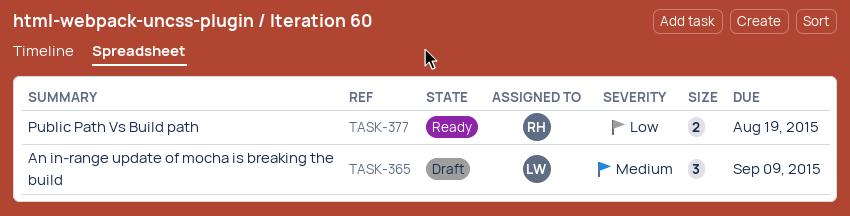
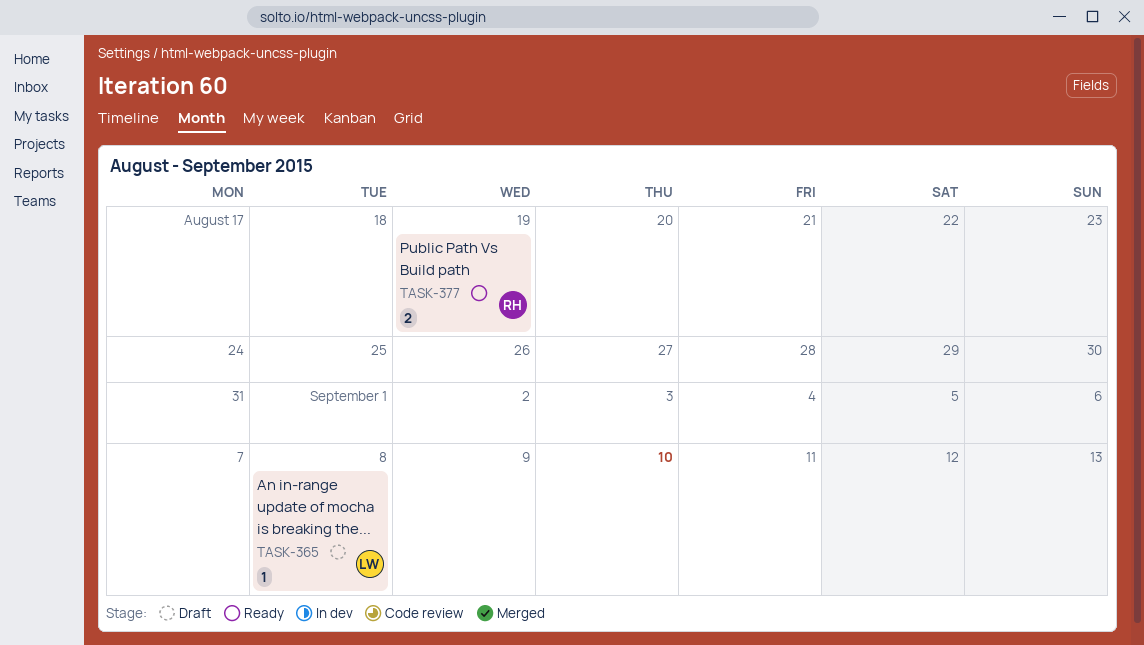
TASK-365, estimate: 3 -> 1
TASK-365, due: Sep 9 -> Sep 8

